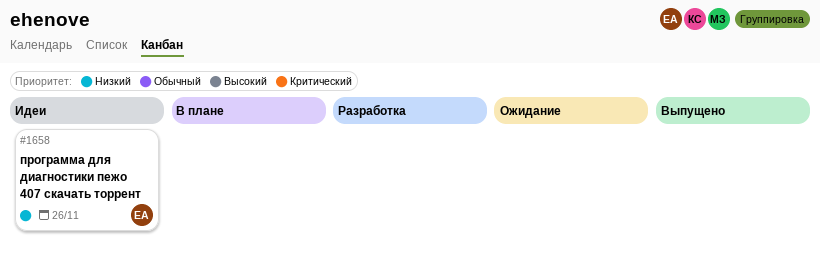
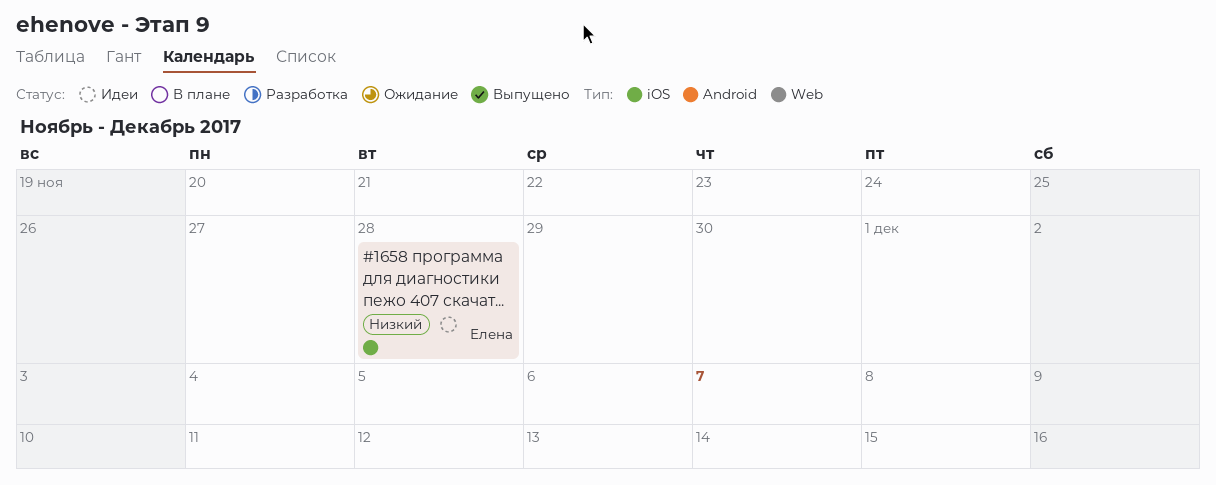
#1658, due: Nov 26 -> Nov 28

